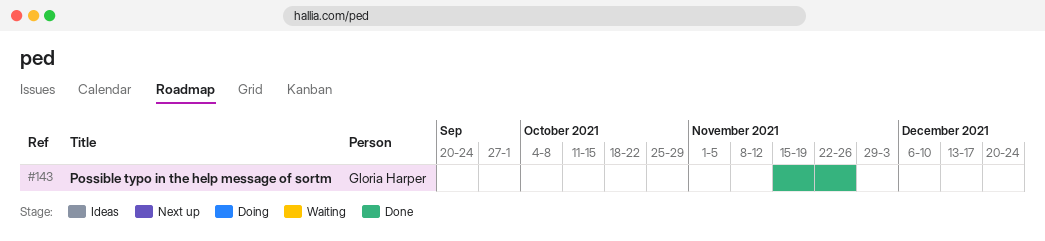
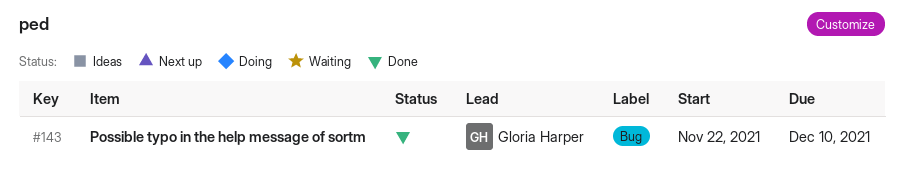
#143, start: Nov 15 -> Nov 22
#143, due: Nov 26 -> Dec 10

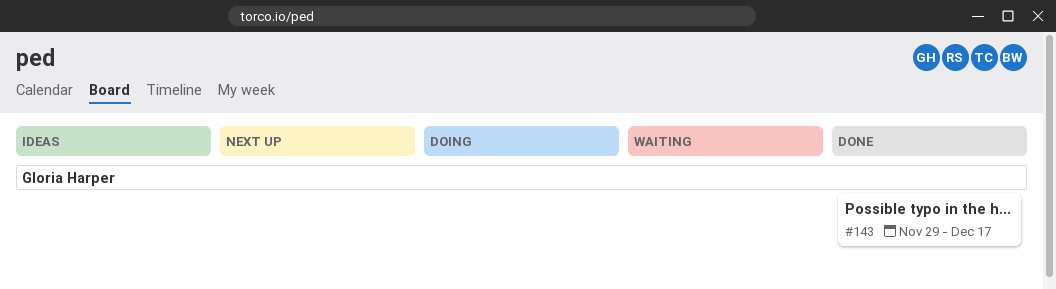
#143, start: Nov 22 -> Nov 29
#143, due: Dec 10 -> Dec 17

